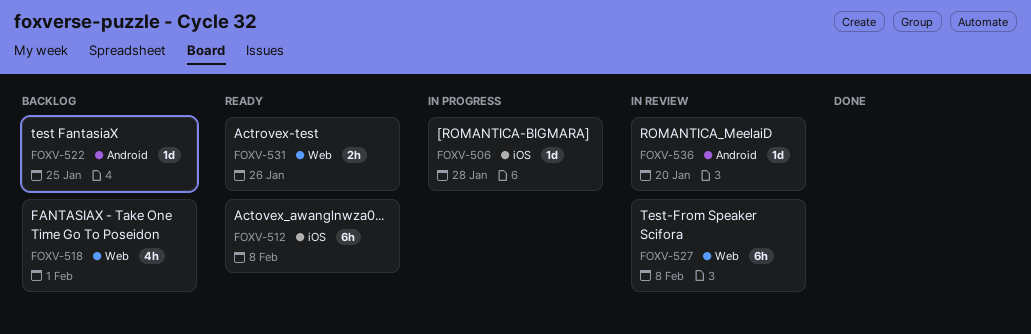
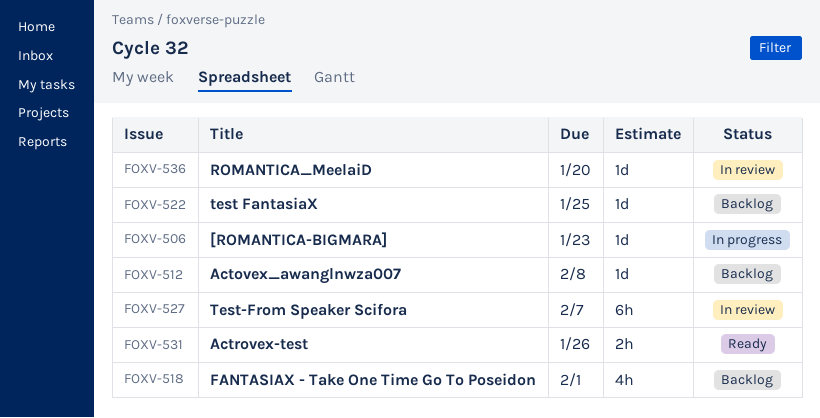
FOXV-506, due: Jan 28 -> Jan 23
FOXV-512, status: Ready -> Backlog
FOXV-512, estimate: 6h -> 1d
FOXV-527, due: Feb 8 -> Feb 7

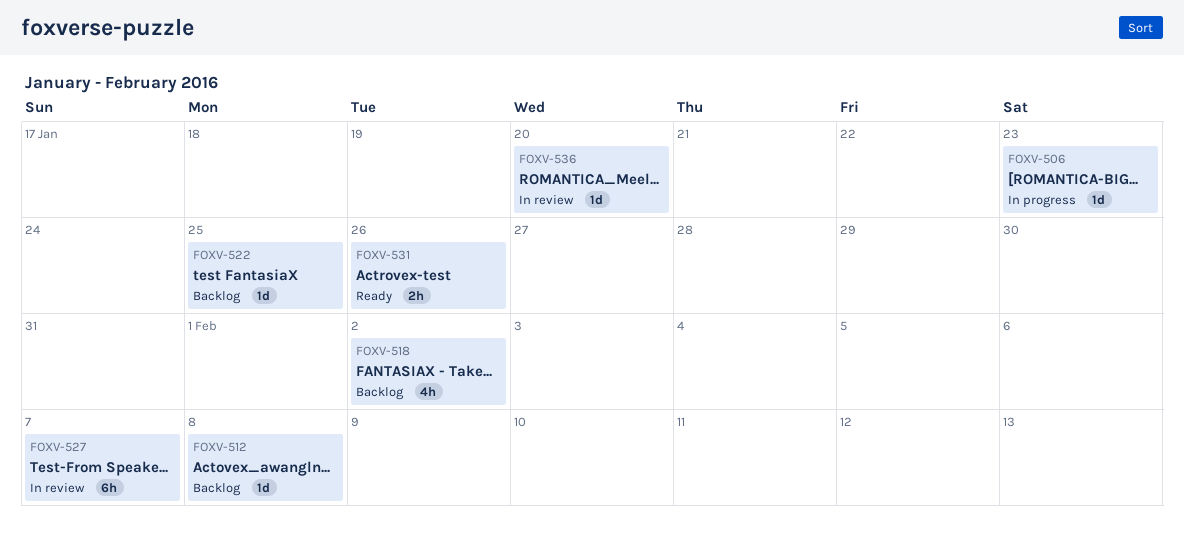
FOXV-518, due: Feb 1 -> Feb 2

